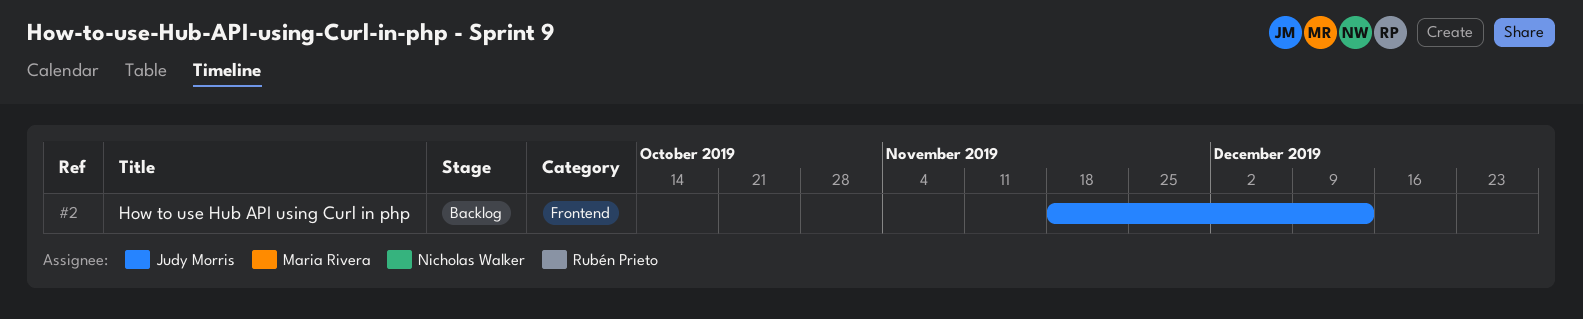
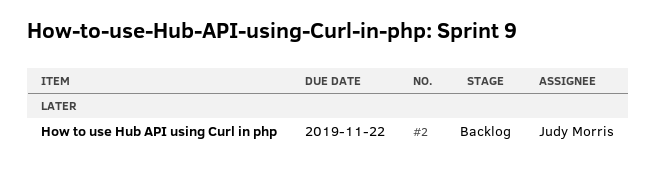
#2, due: Dec 13 -> Nov 22

